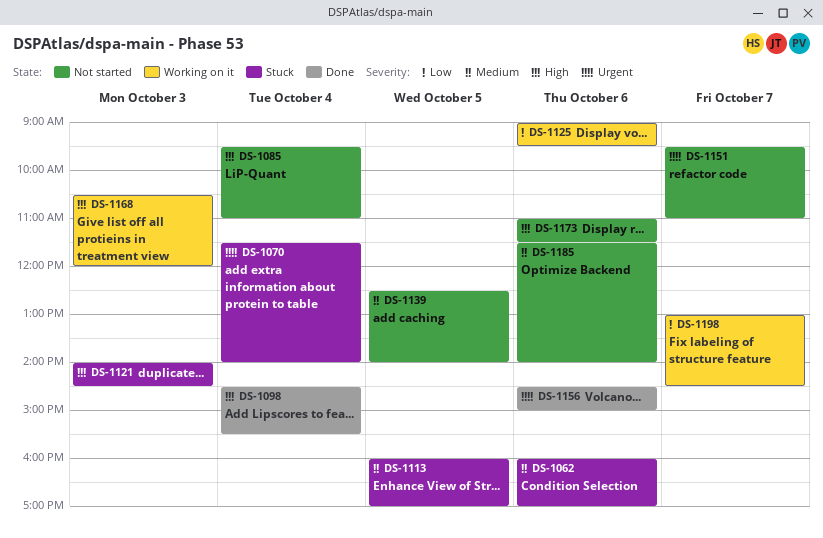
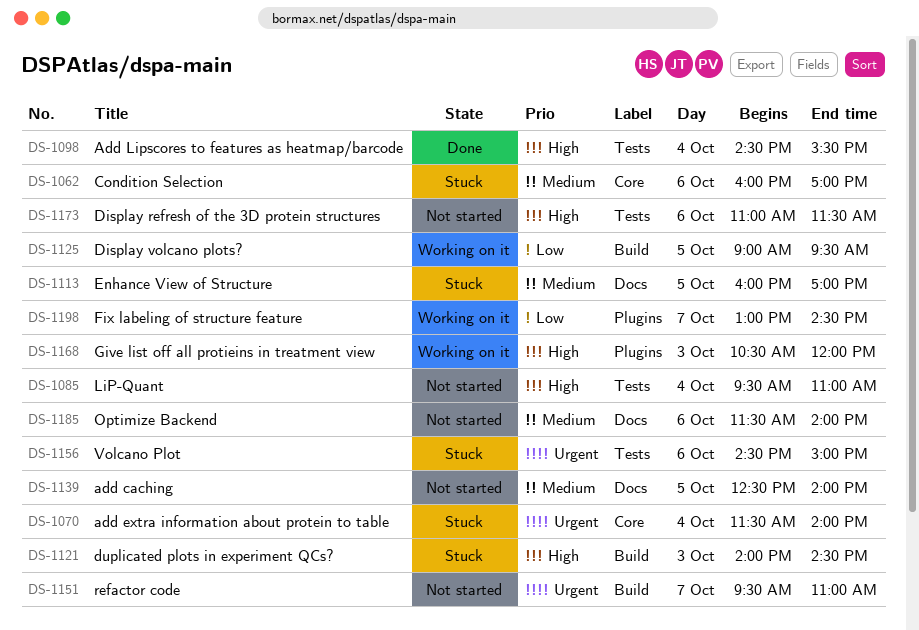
DS-1125, day: Oct 6 -> Oct 5
DS-1156, status: Done -> Stuck

